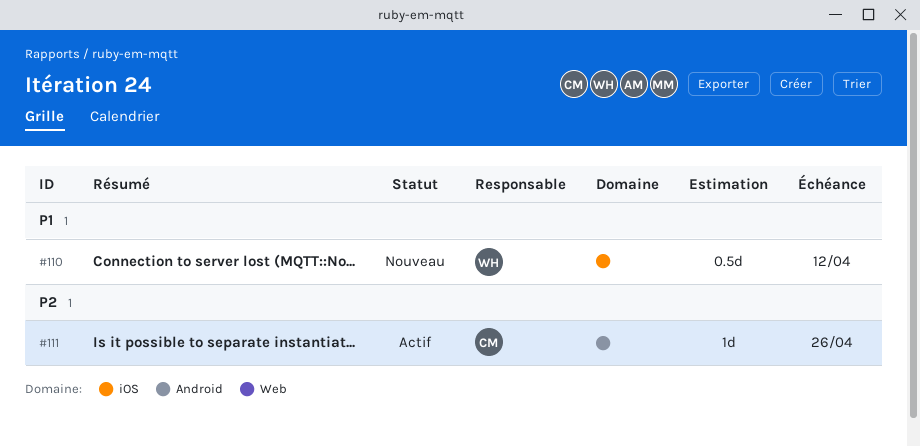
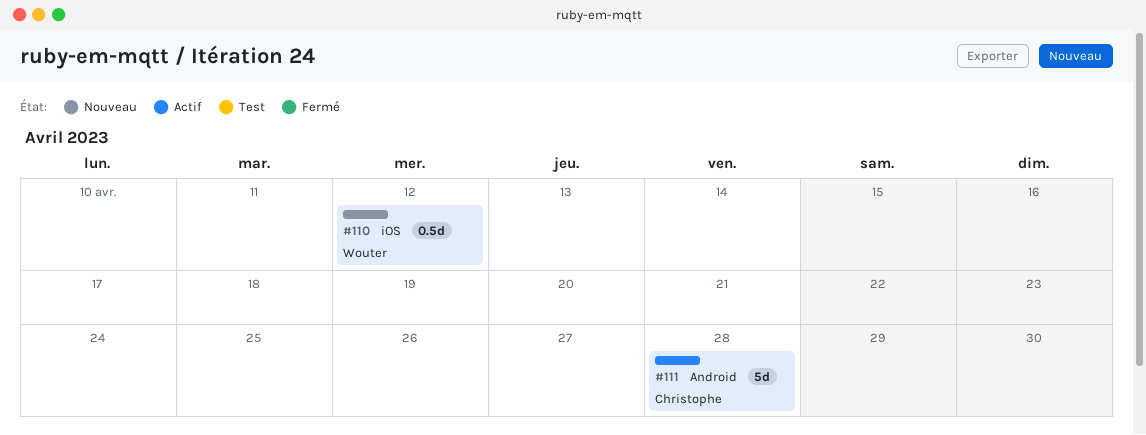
#111, estimate: 1d -> 5d
#111, due: Apr 26 -> Apr 28

